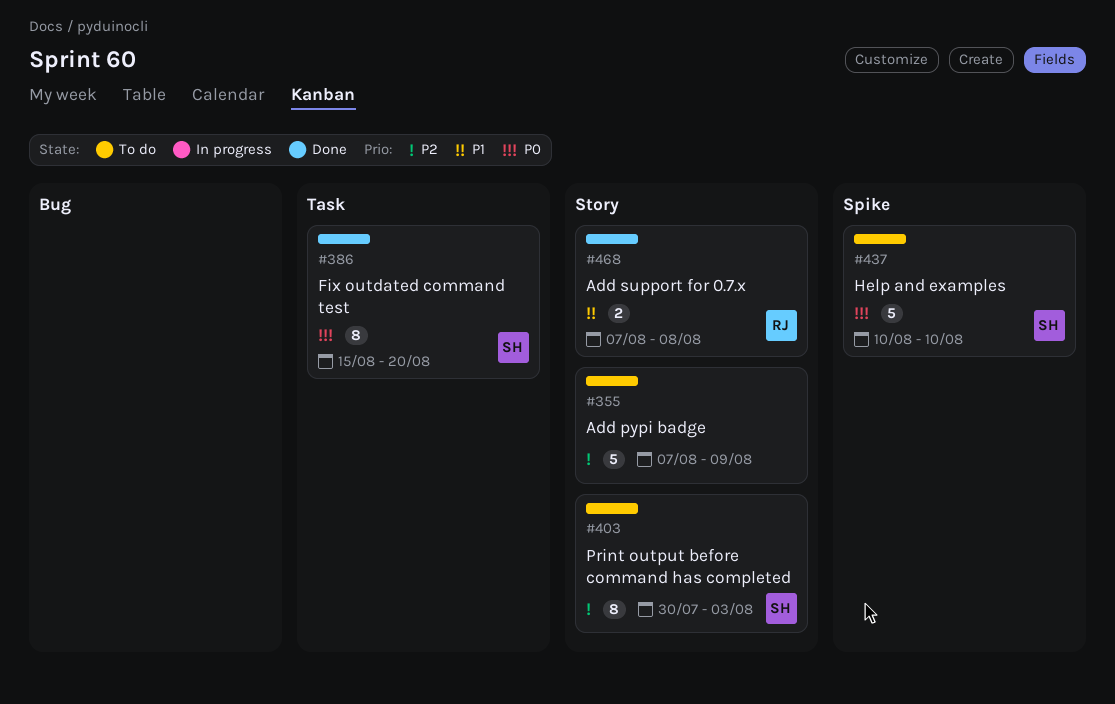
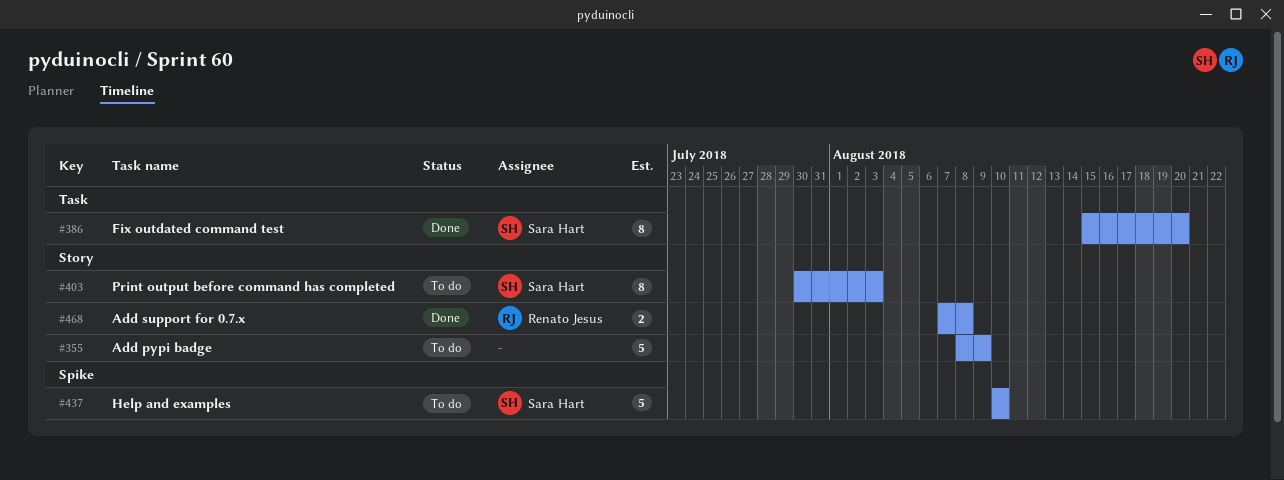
#355, start: Aug 7 -> Aug 8

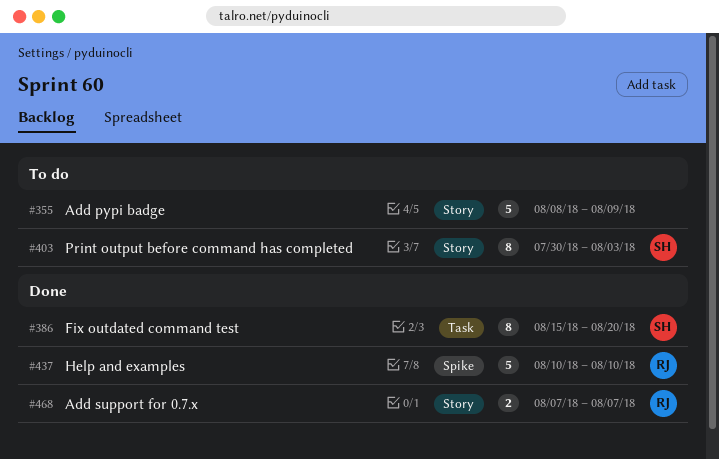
#437, status: To do -> Done
#437, owner: Sara Hart -> Renato Jesus
#468, due: Aug 8 -> Aug 7

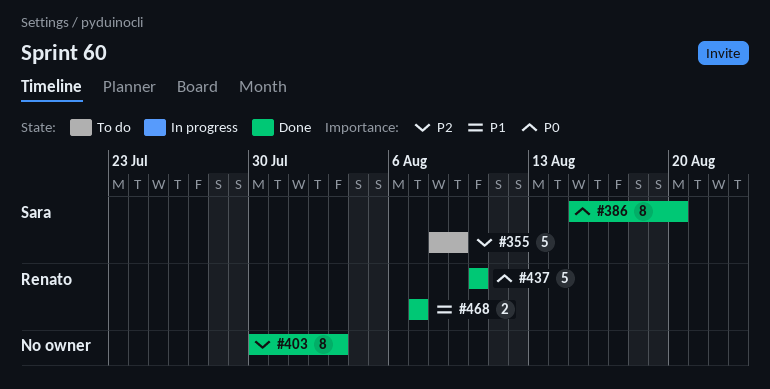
#355, owner: none -> Sara
#403, status: To do -> Done
#403, owner: Sara -> none

